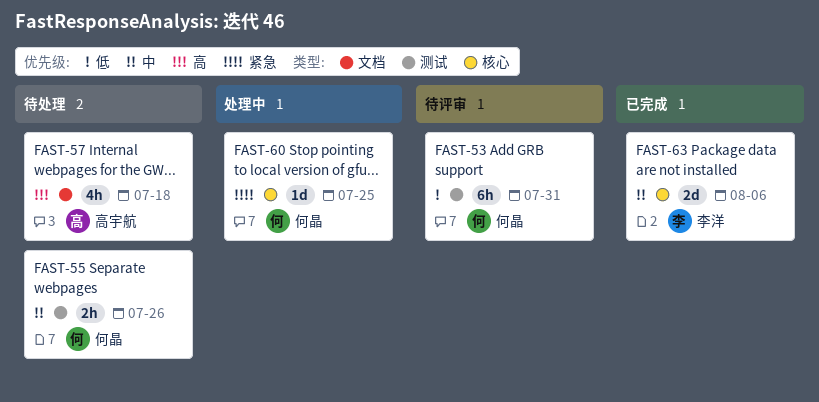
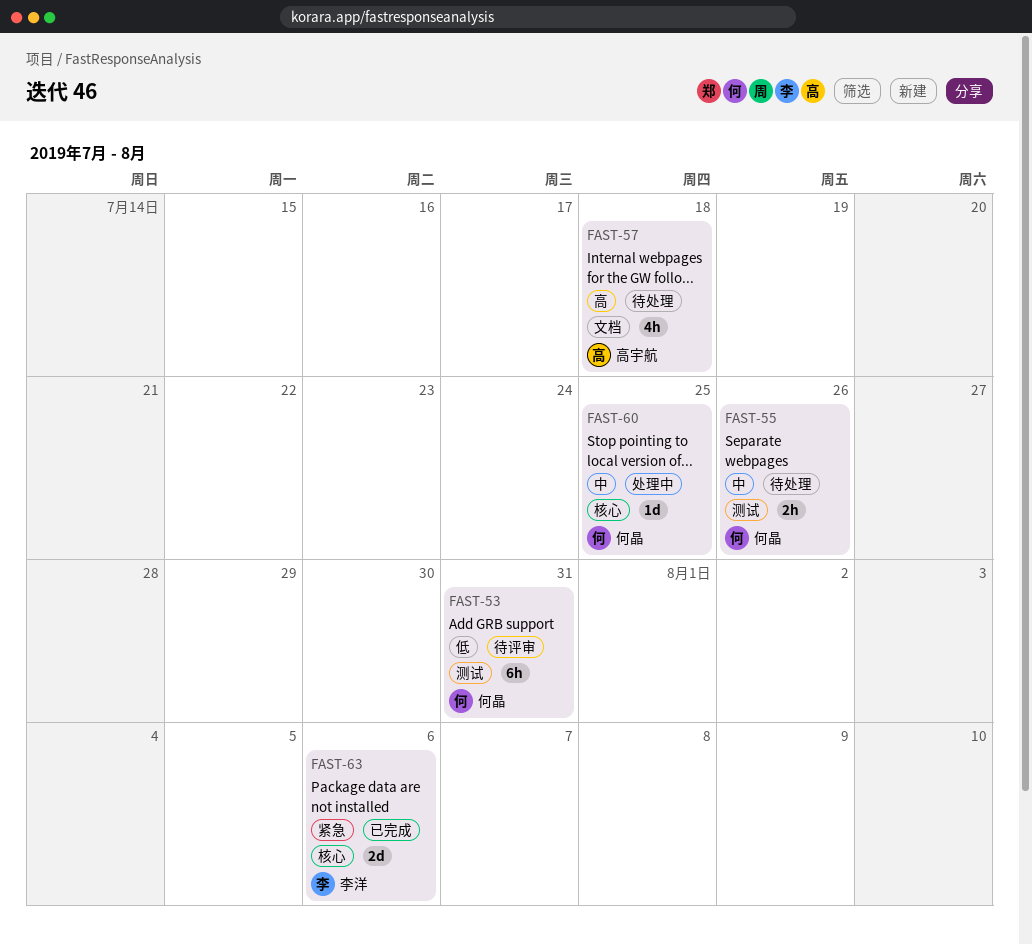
FAST-60, priority: 紧急 -> 中
FAST-63, priority: 中 -> 紧急

